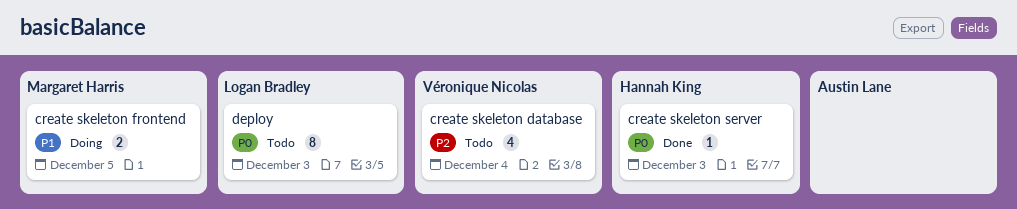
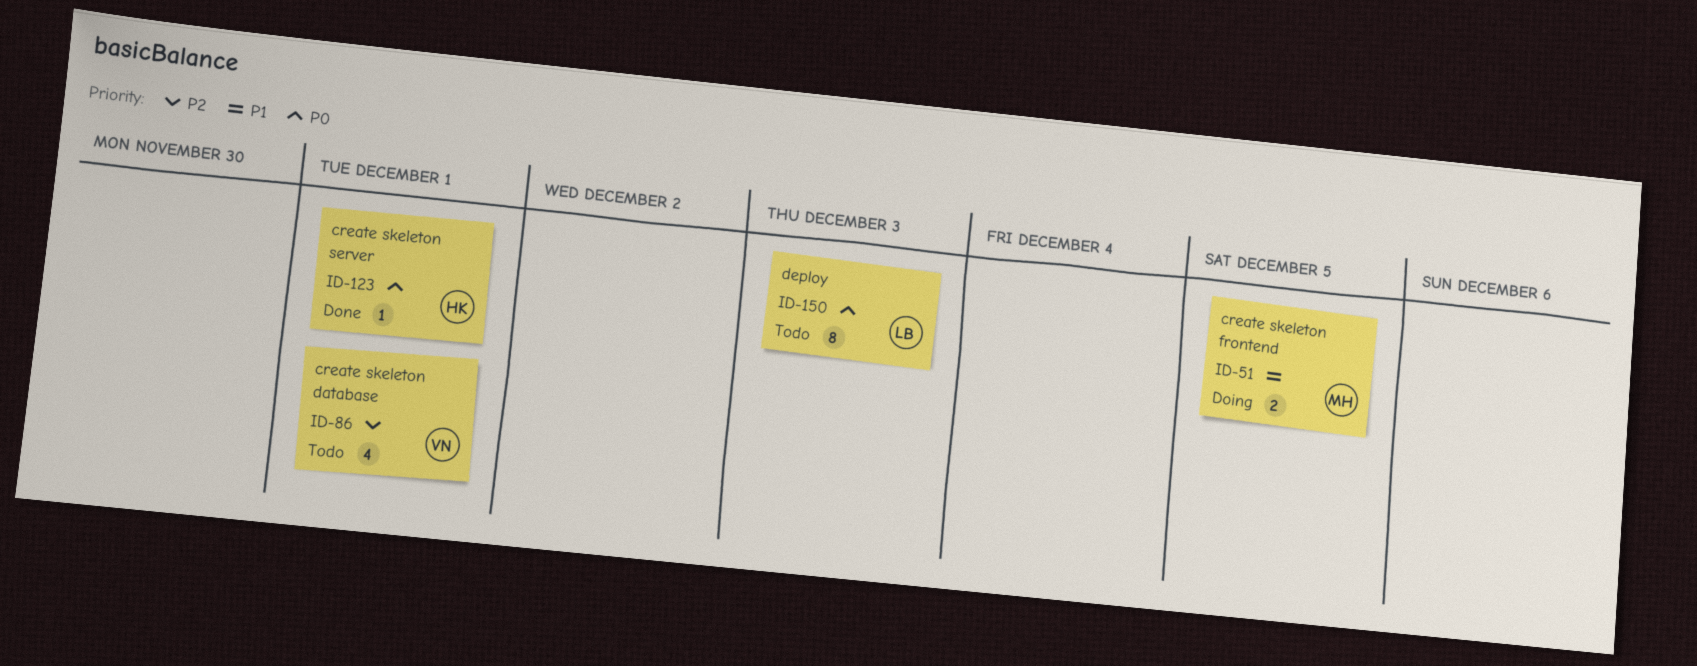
create skeleton database, due: Dec 4 -> Dec 1
create skeleton server, due: Dec 3 -> Dec 1

